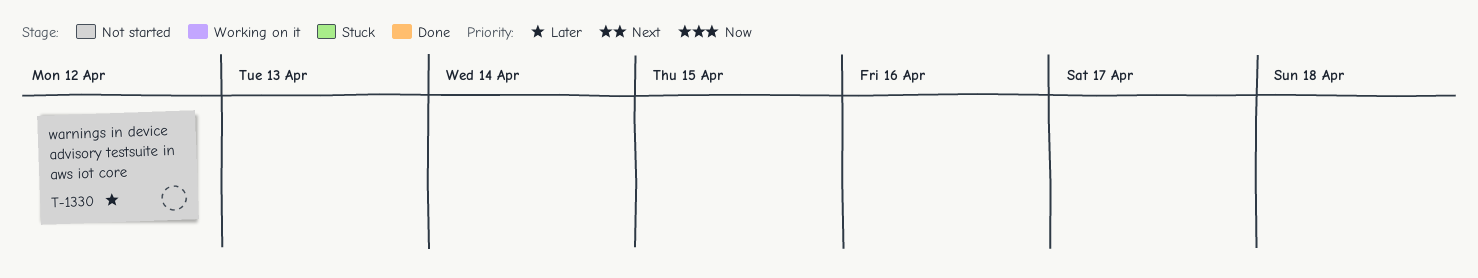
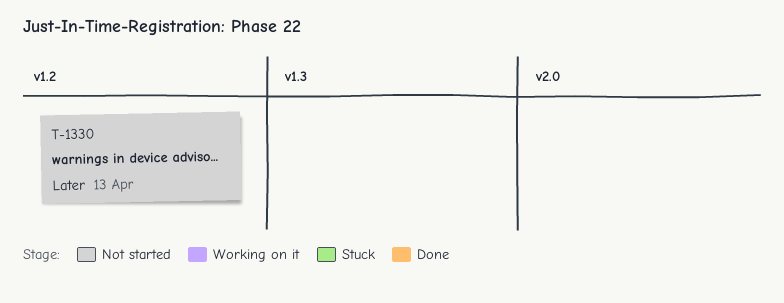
T-1330, due: Apr 12 -> Apr 13

